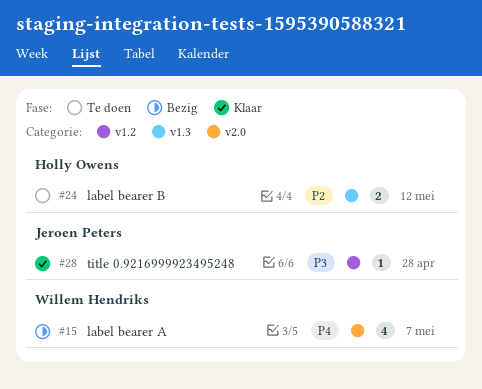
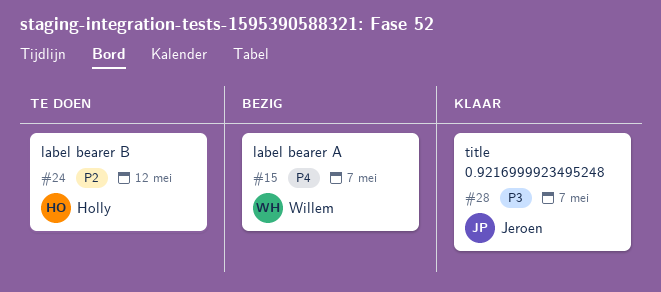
#28, due: Apr 28 -> May 7

